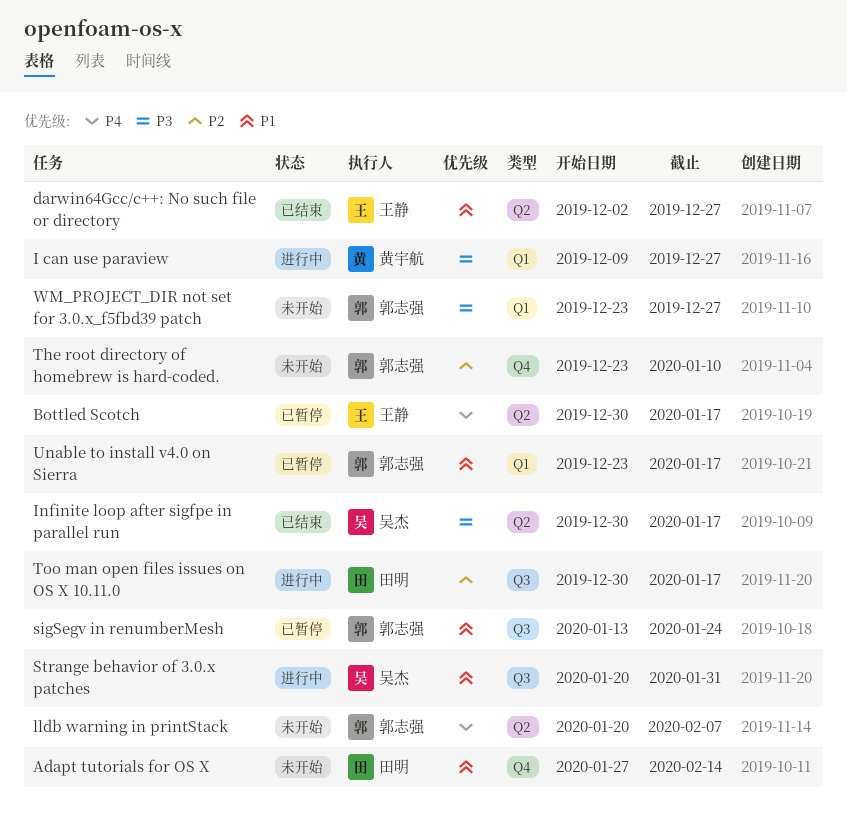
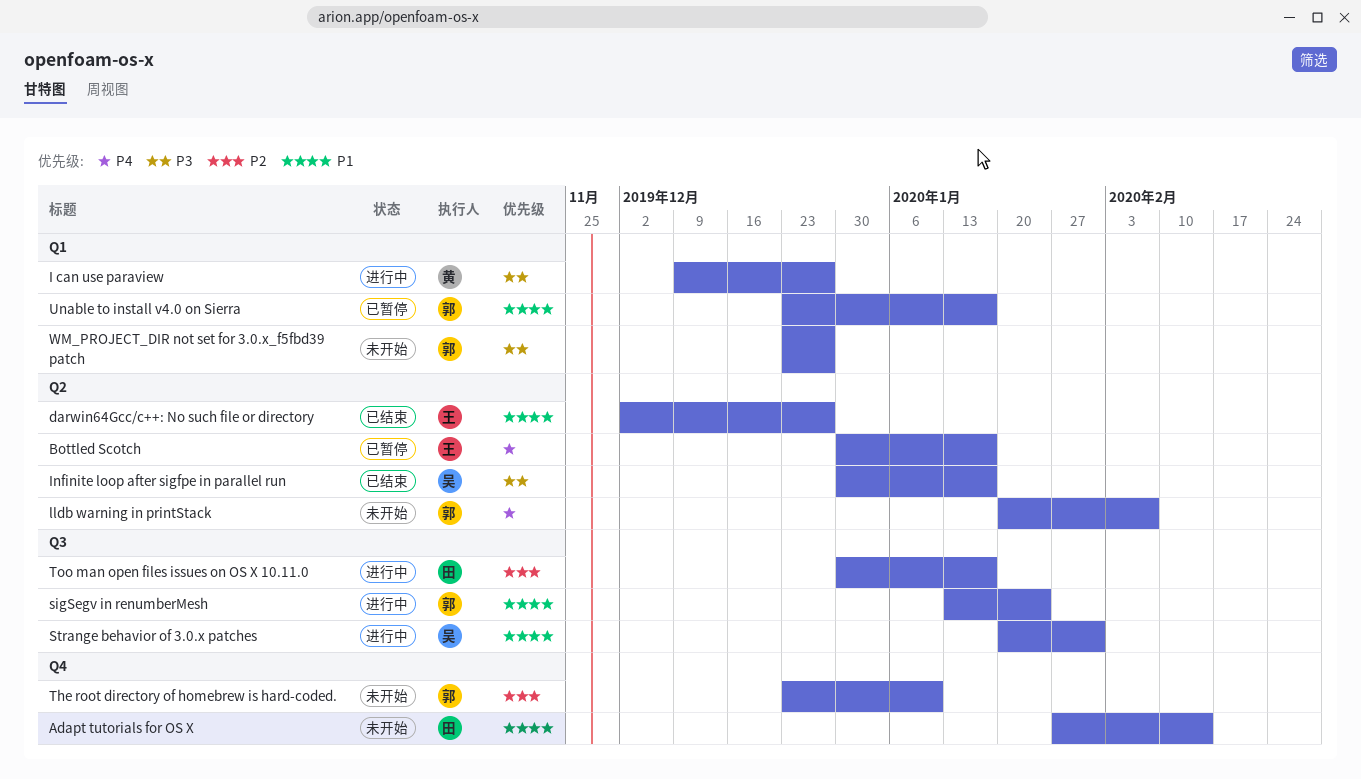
sigSegv in renumberMesh, status: 已暂停 -> 进行中

